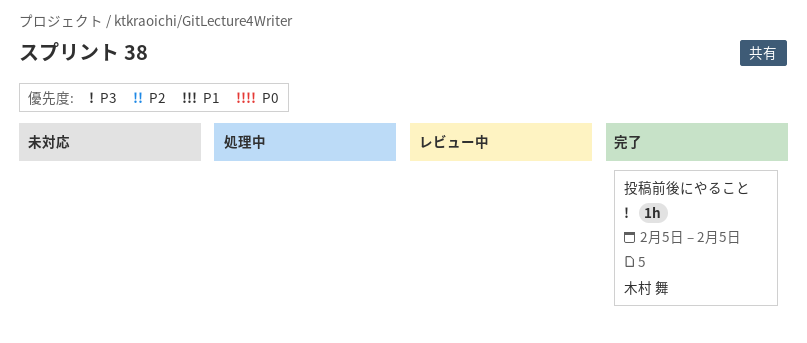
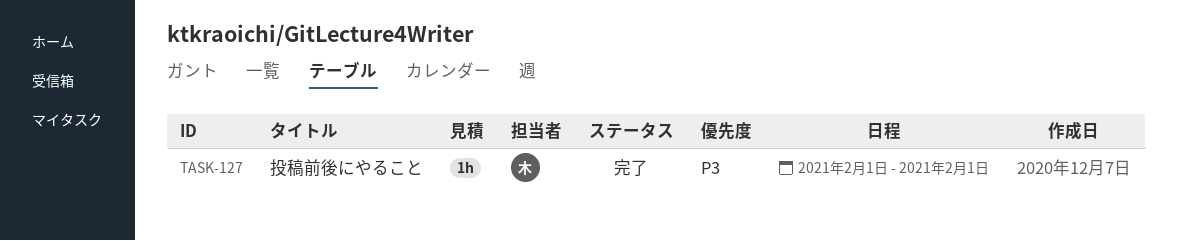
投稿前後にやること, start: Feb 5 -> Feb 1
投稿前後にやること, due: Feb 5 -> Feb 1

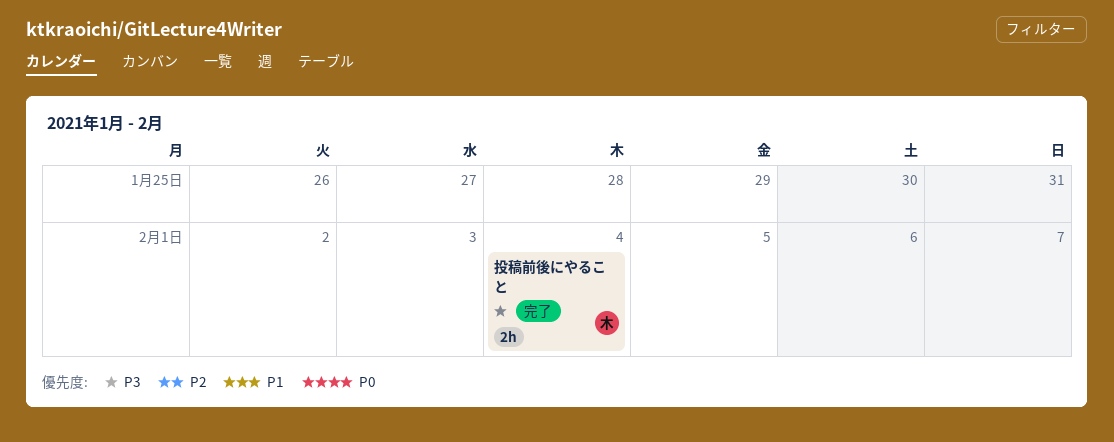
投稿前後にやること, estimate: 1h -> 2h
投稿前後にやること, due: Feb 1 -> Feb 4

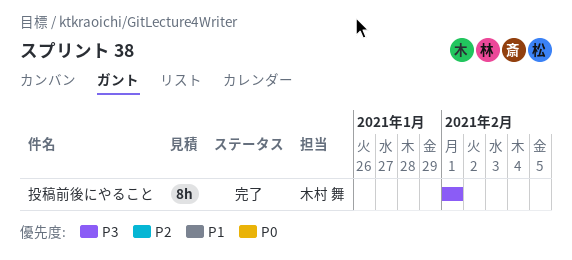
投稿前後にやること, estimate: 2h -> 8h
投稿前後にやること, due: Feb 4 -> Feb 1

